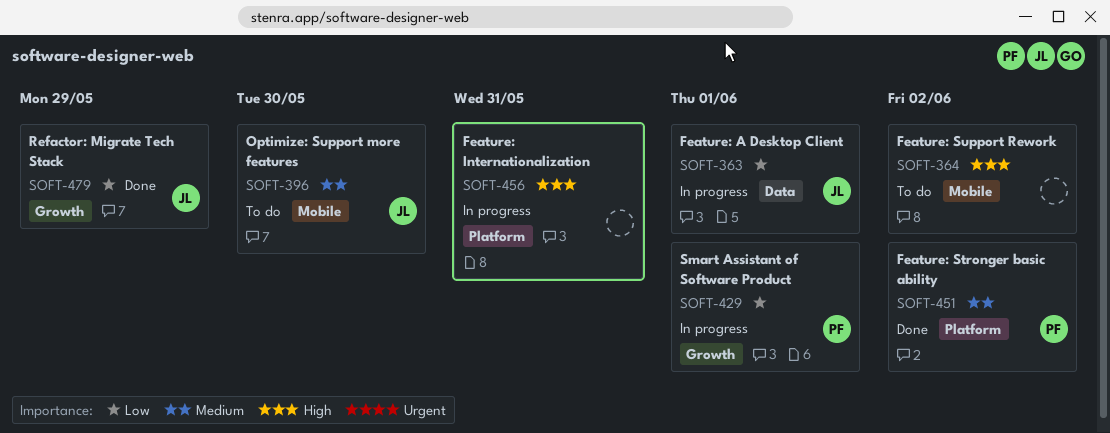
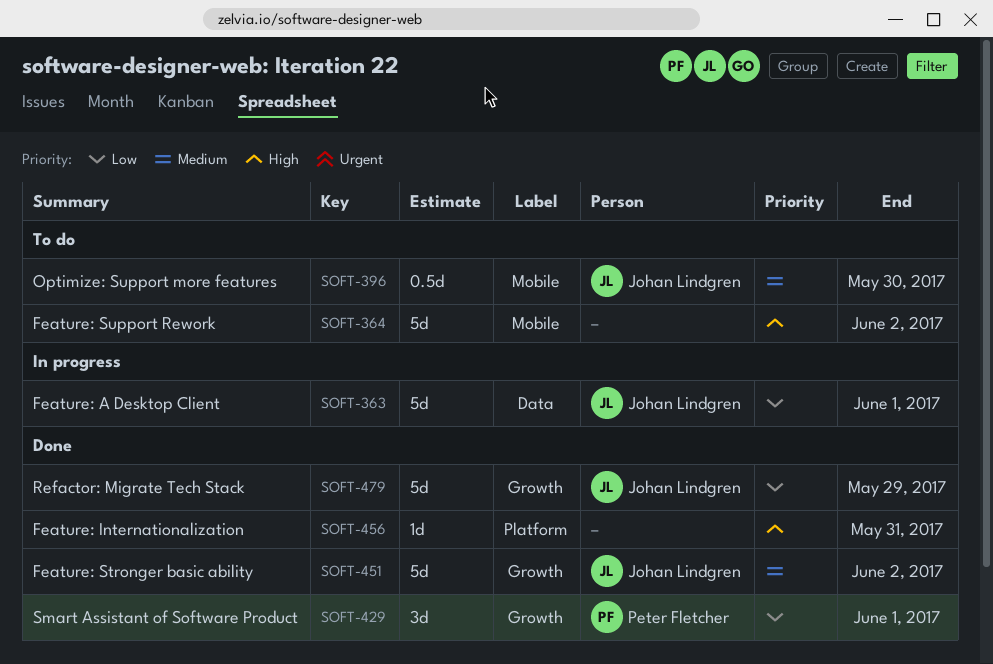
SOFT-429, status: In progress -> Done
SOFT-451, owner: Peter Fletcher -> Johan Lindgren
SOFT-451, label: Platform -> Growth
SOFT-456, status: In progress -> Done

